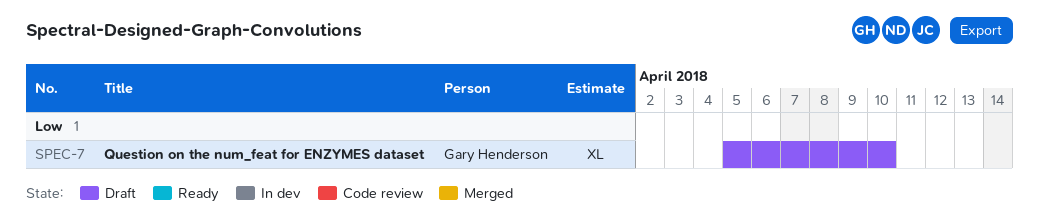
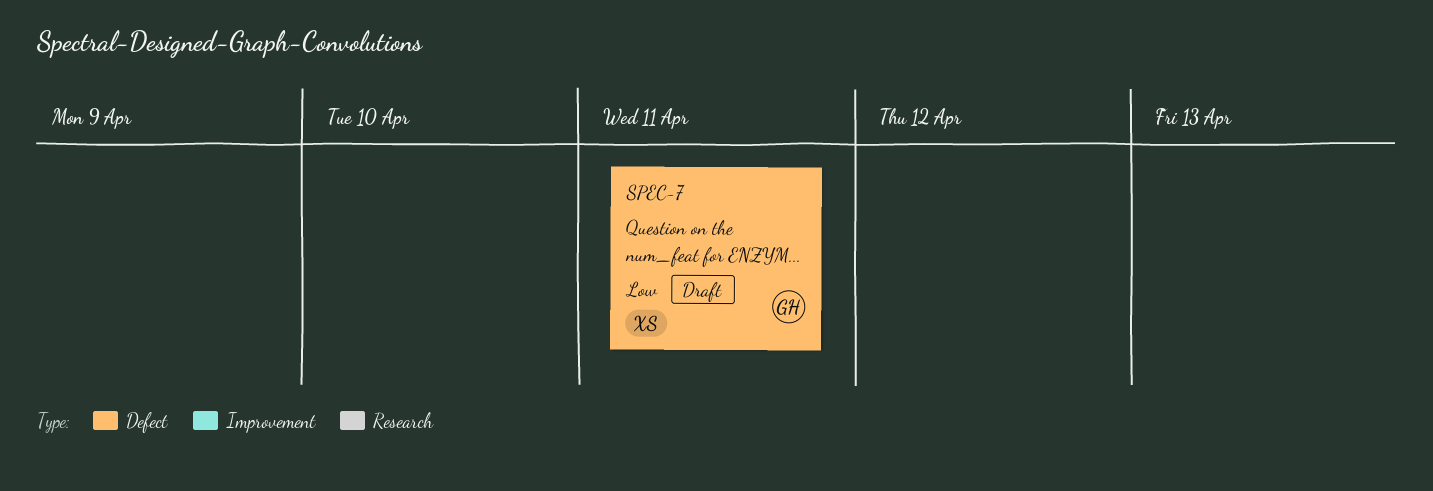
SPEC-7, estimate: XL -> XS
SPEC-7, due: Apr 10 -> Apr 11

